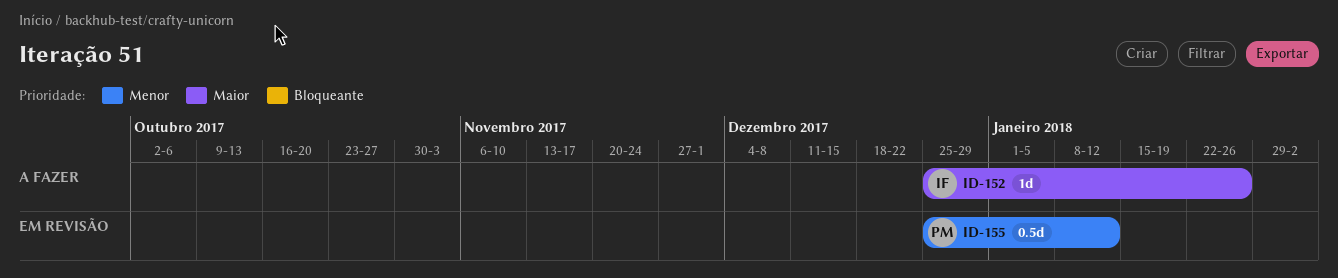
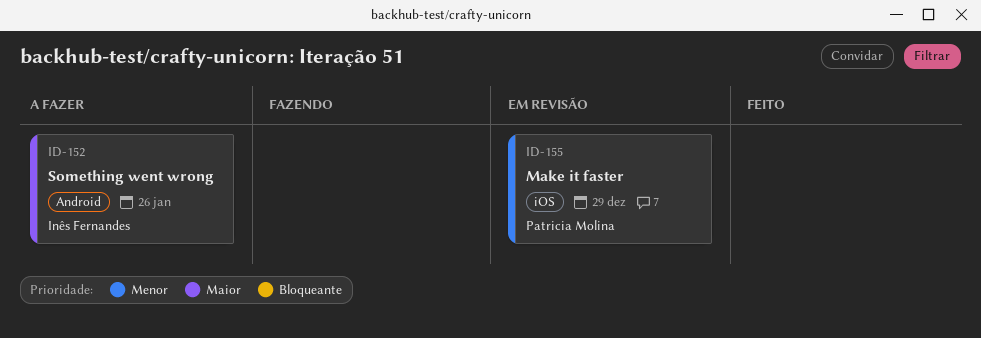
ID-155, due: Jan 12 -> Dec 29

